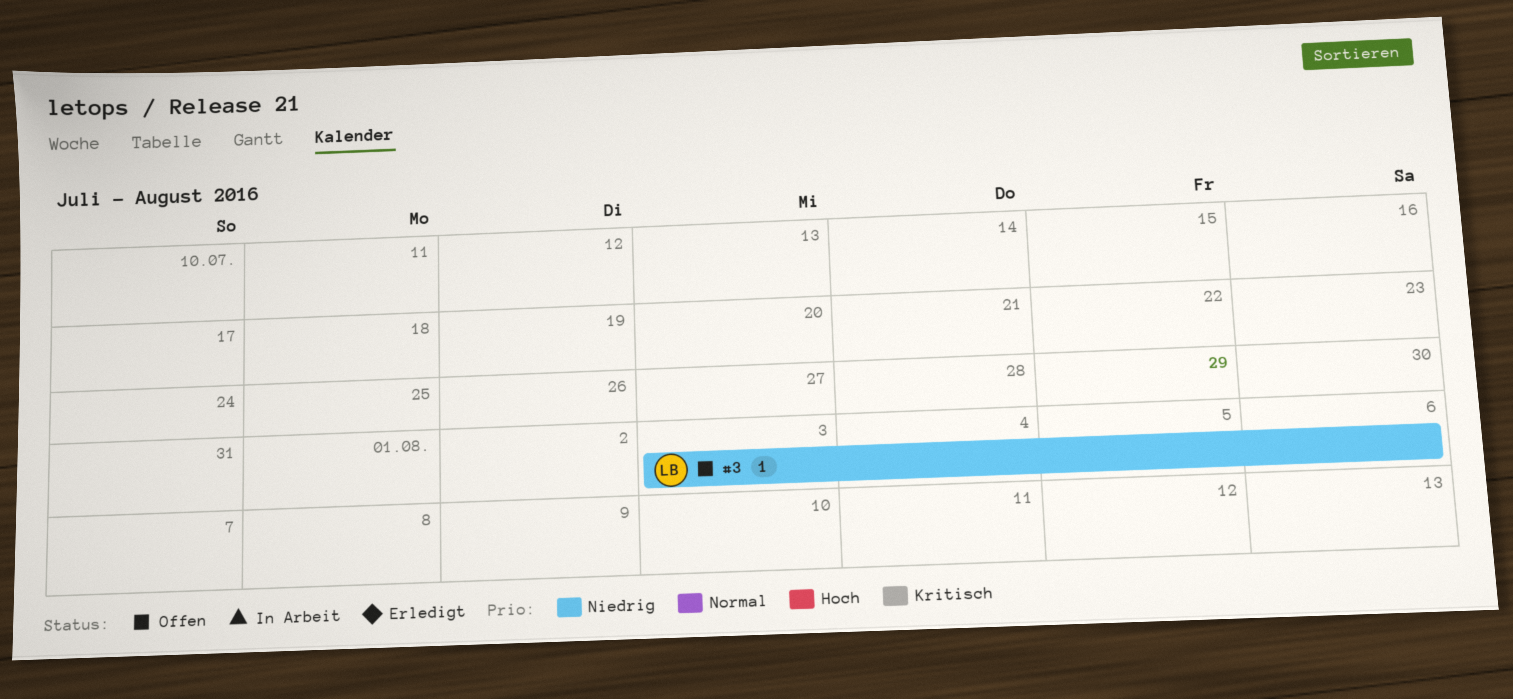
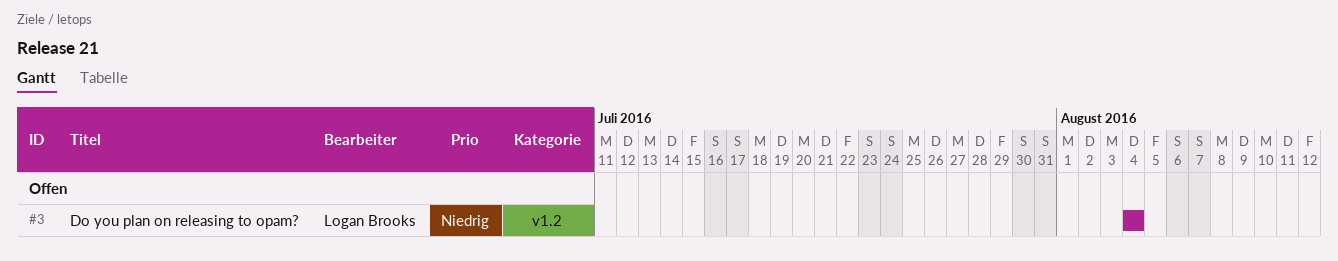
#3, start: Aug 3 -> Aug 4
#3, due: Aug 6 -> Aug 4

